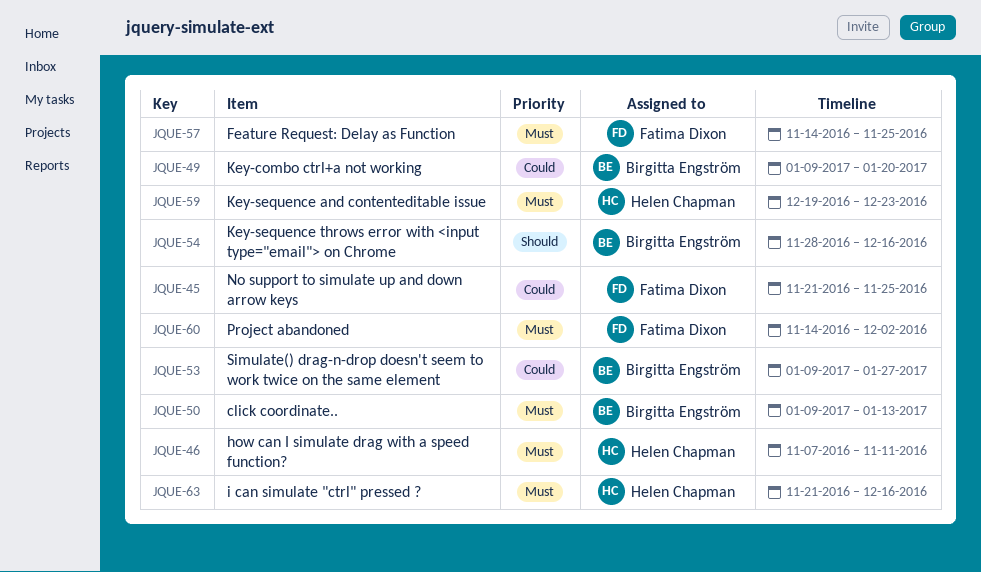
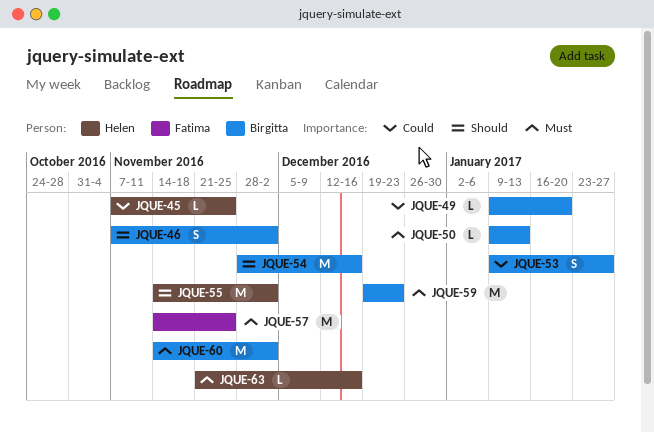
JQUE-45, owner: Fatima Dixon -> Helen Chapman
JQUE-45, start: Nov 21 -> Nov 7
JQUE-46, owner: Helen Chapman -> Birgitta Engström
JQUE-46, priority: Must -> Should
JQUE-46, due: Nov 11 -> Dec 2
JQUE-55: none -> present
JQUE-59, owner: Helen Chapman -> Birgitta Engström
JQUE-60, owner: Fatima Dixon -> Birgitta Engström

